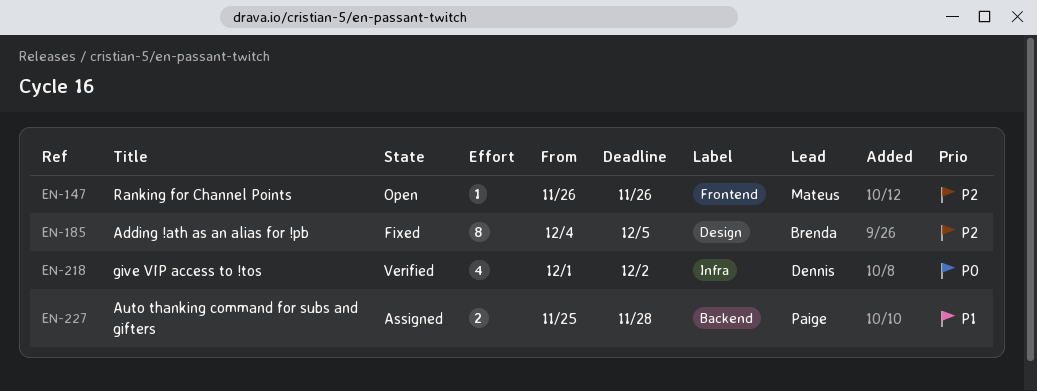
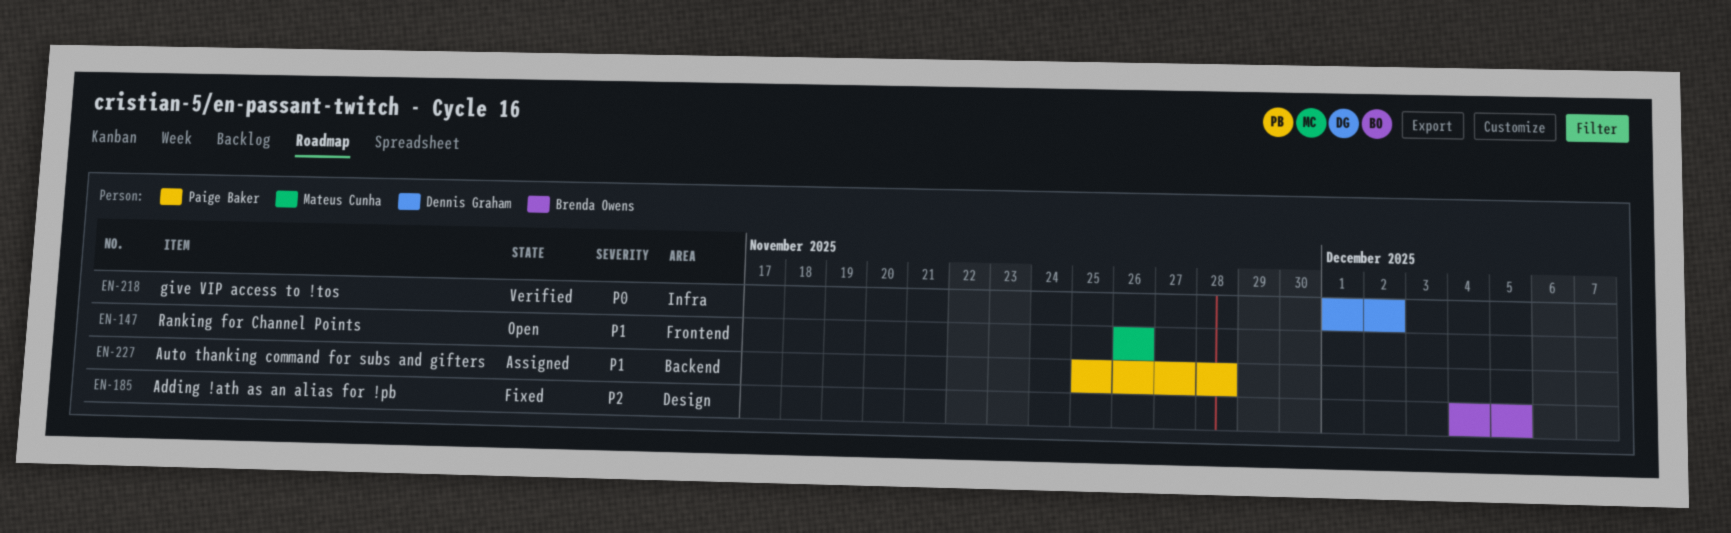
EN-147, priority: P2 -> P1

